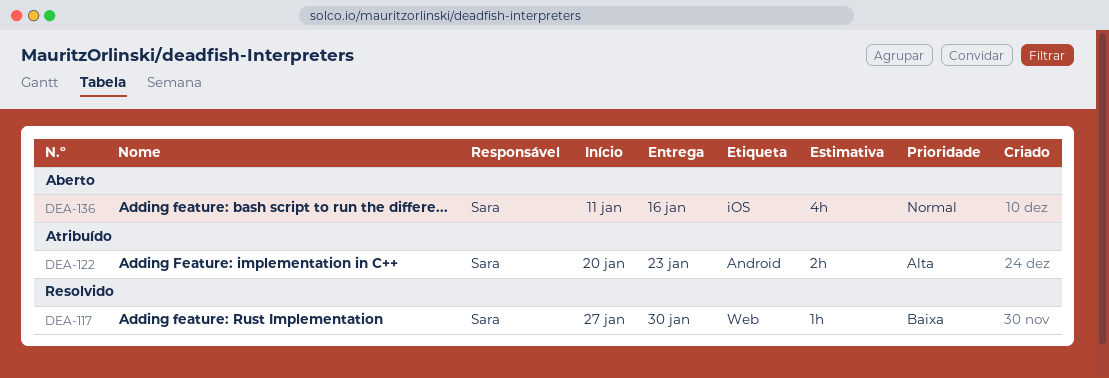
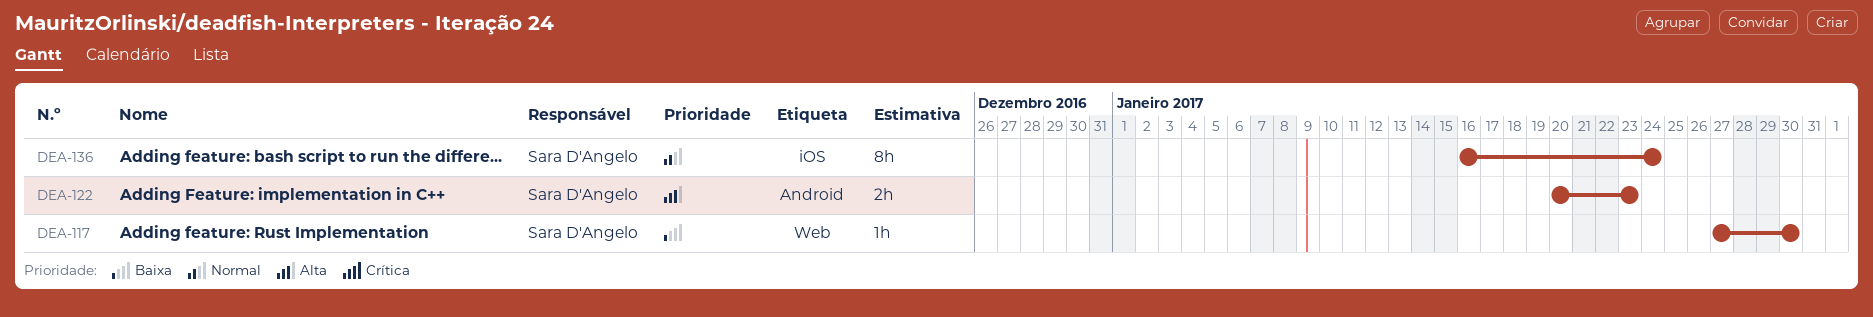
DEA-136, estimate: 4h -> 8h
DEA-136, start: Jan 11 -> Jan 16
DEA-136, due: Jan 16 -> Jan 24

